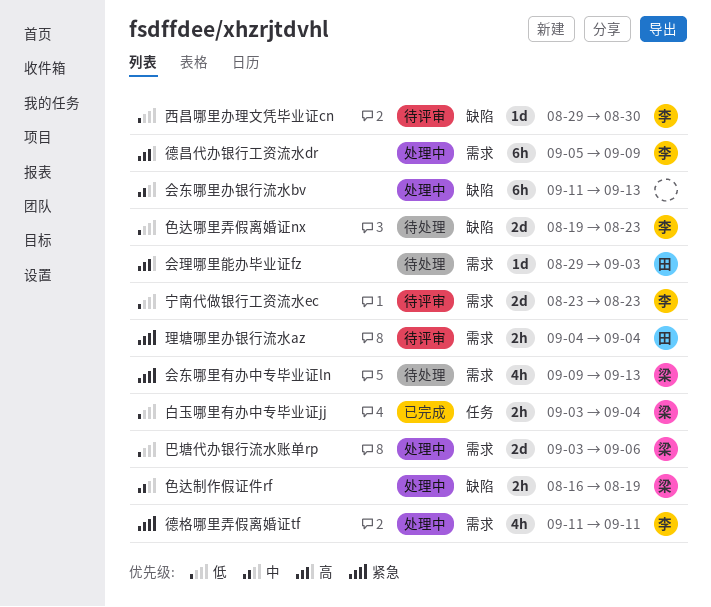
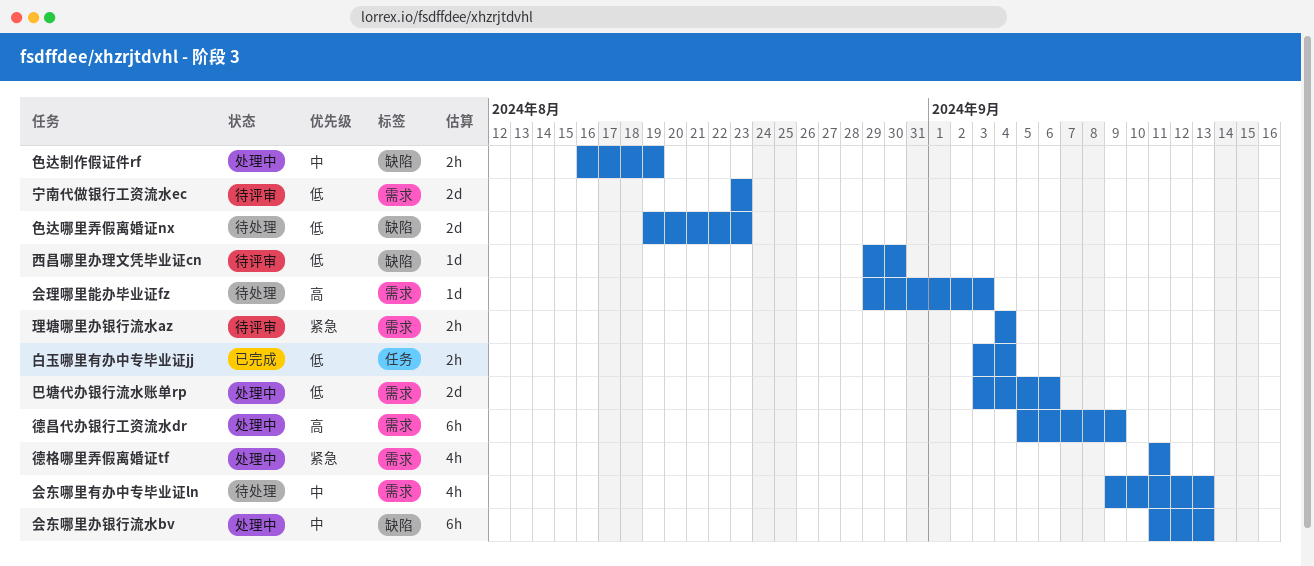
会东哪里有办中专毕业证ln, priority: 紧急 -> 中

